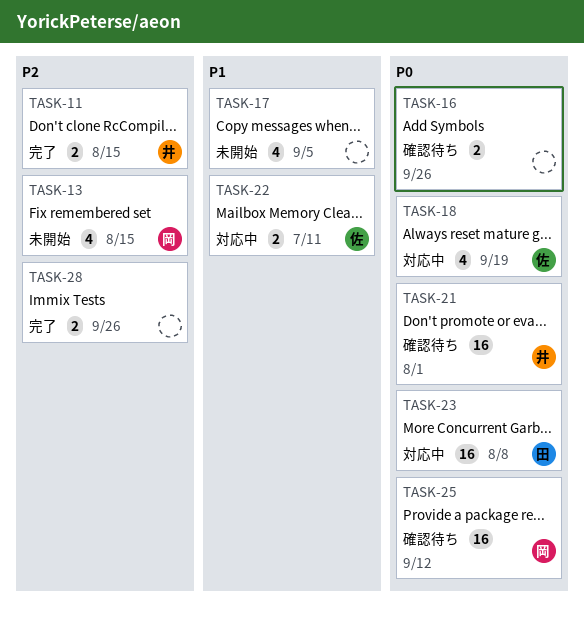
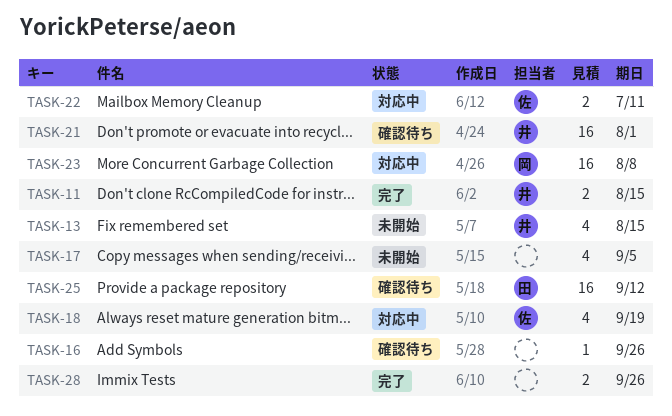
TASK-13, owner: 岡 -> 井
TASK-16, estimate: 2 -> 1
TASK-23, owner: 田 -> 岡
TASK-25, owner: 岡 -> 田

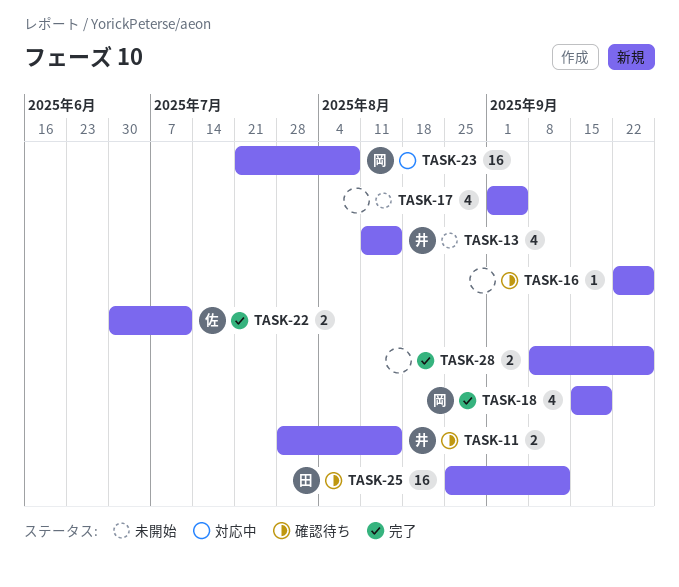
TASK-11, status: 完了 -> 確認待ち
TASK-18, status: 対応中 -> 完了
TASK-18, owner: 佐 -> 岡
TASK-21: present -> none
TASK-22, status: 対応中 -> 完了

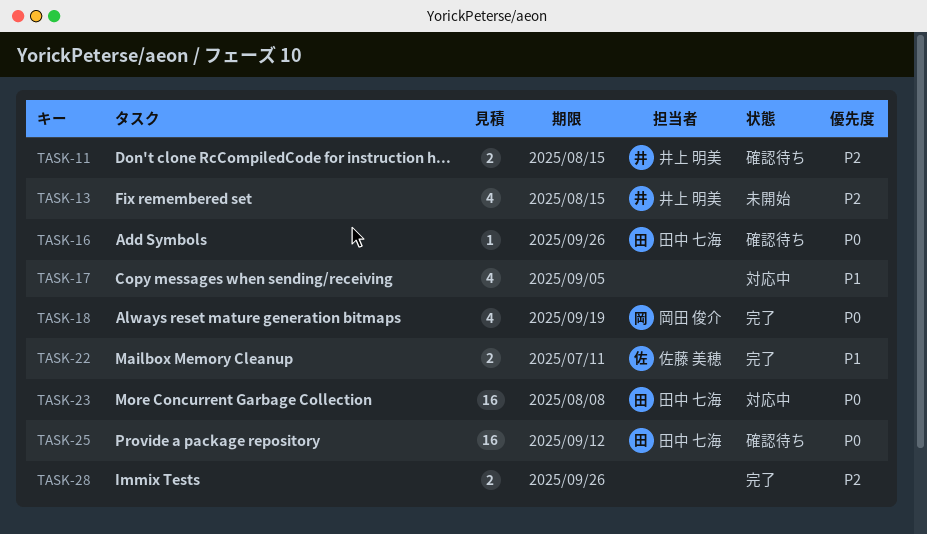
TASK-16, owner: none -> 田中 七海
TASK-17, status: 未開始 -> 対応中
TASK-23, owner: 岡田 俊介 -> 田中 七海

